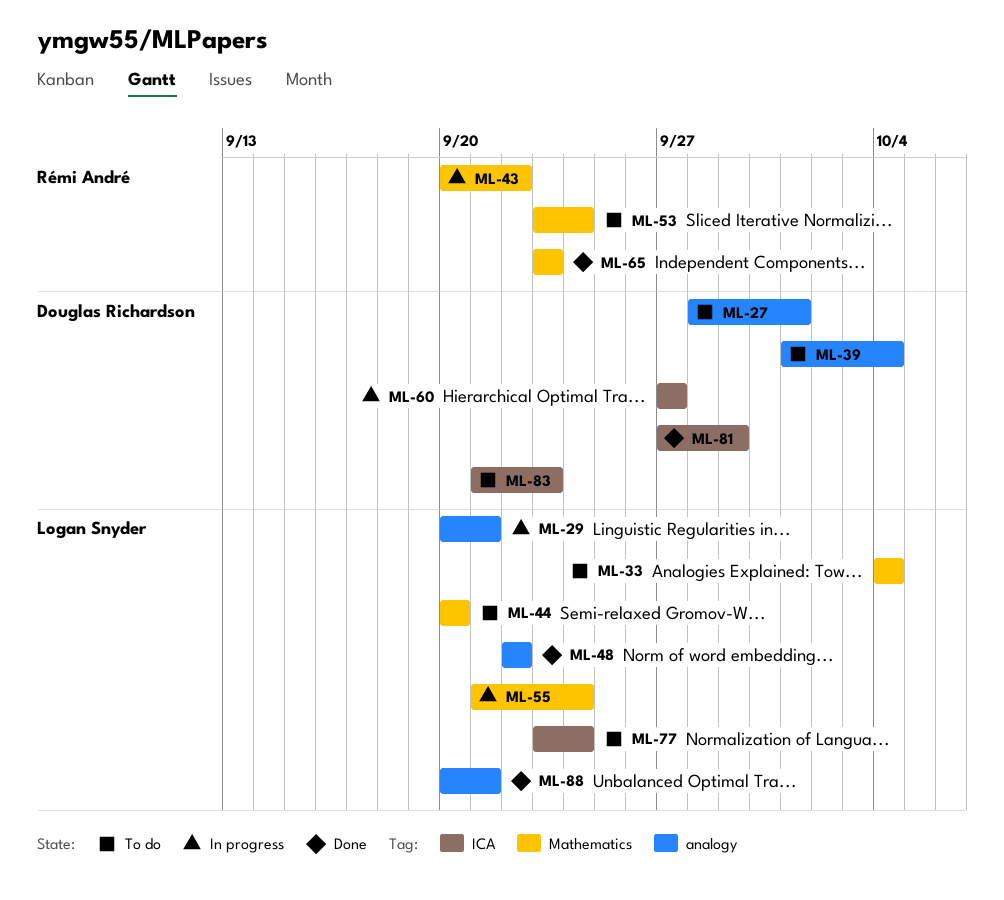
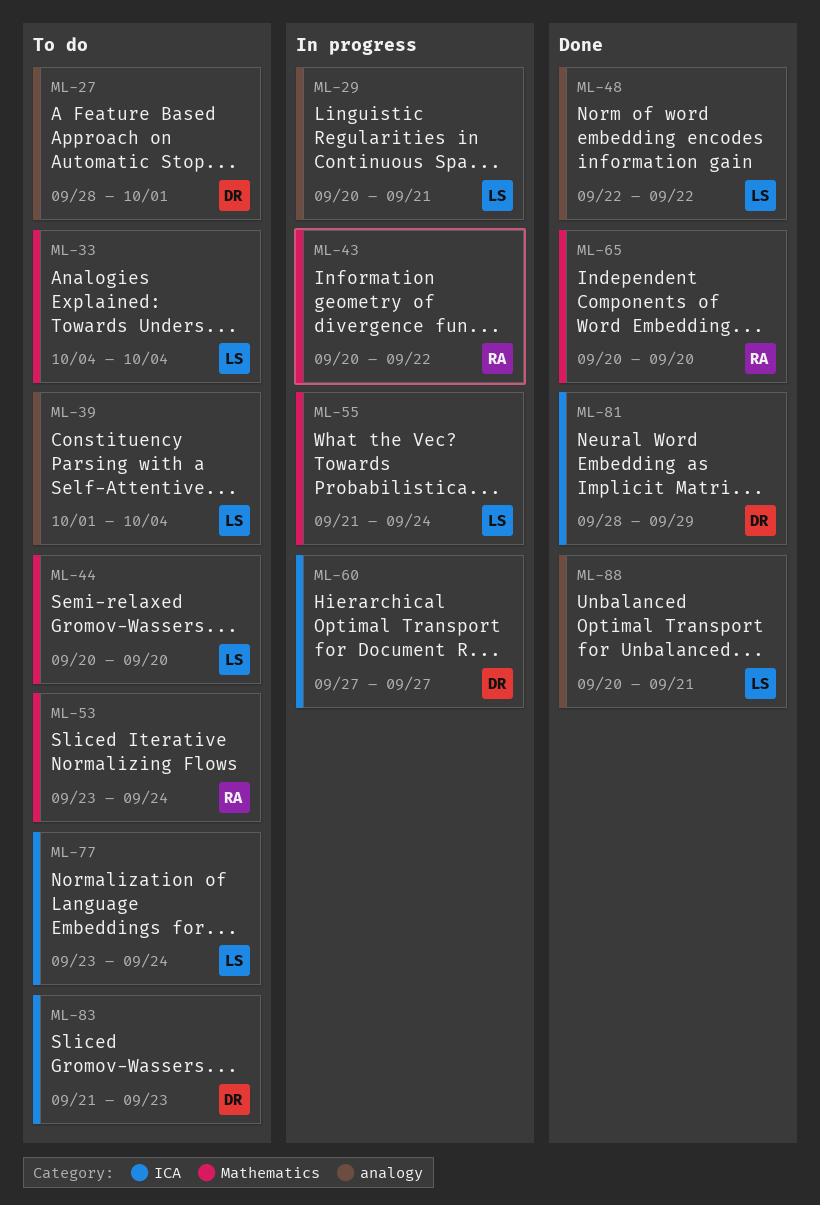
ML-39, owner: Douglas Richardson -> Logan Snyder
ML-65, start: Sep 23 -> Sep 20
ML-65, due: Sep 23 -> Sep 20
ML-81, start: Sep 27 -> Sep 28

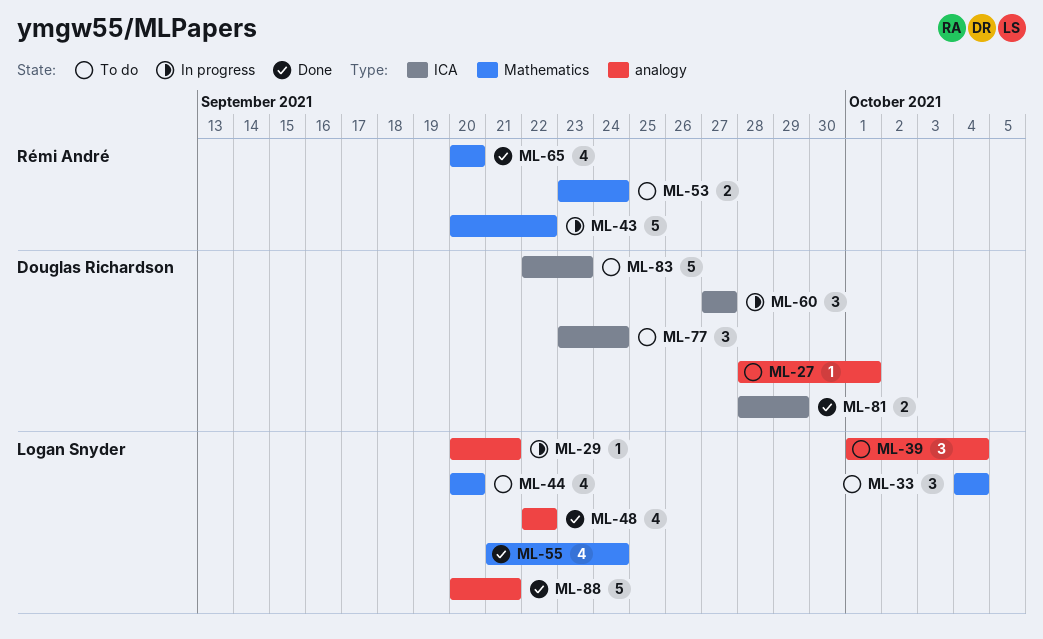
ML-55, status: In progress -> Done
ML-77, owner: Logan Snyder -> Douglas Richardson
ML-83, start: Sep 21 -> Sep 22

